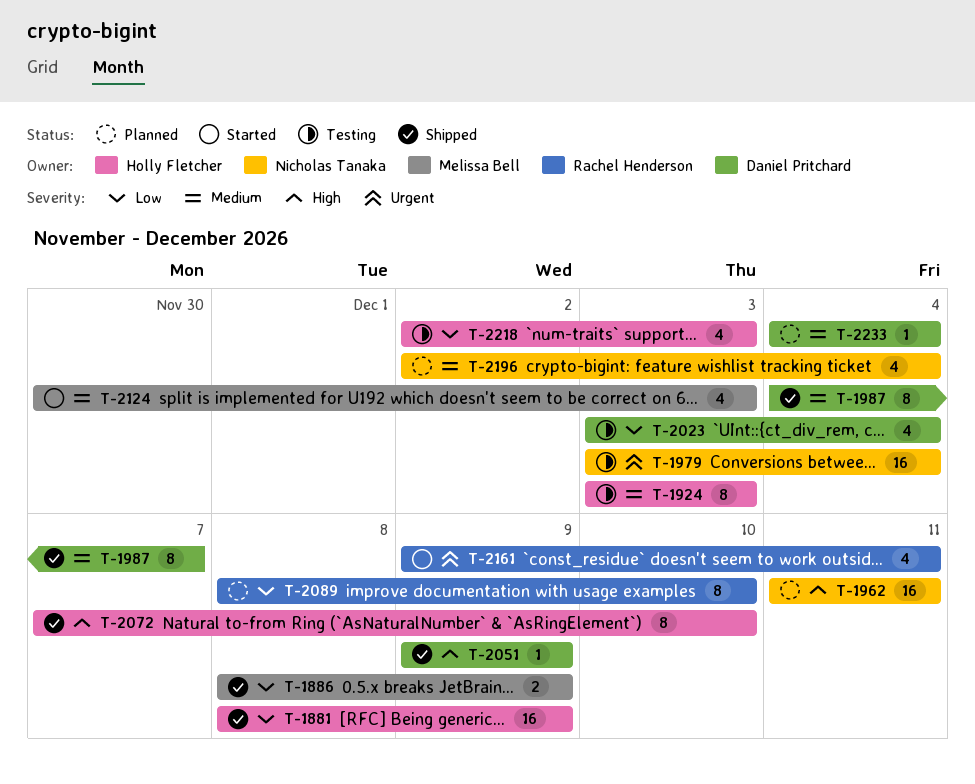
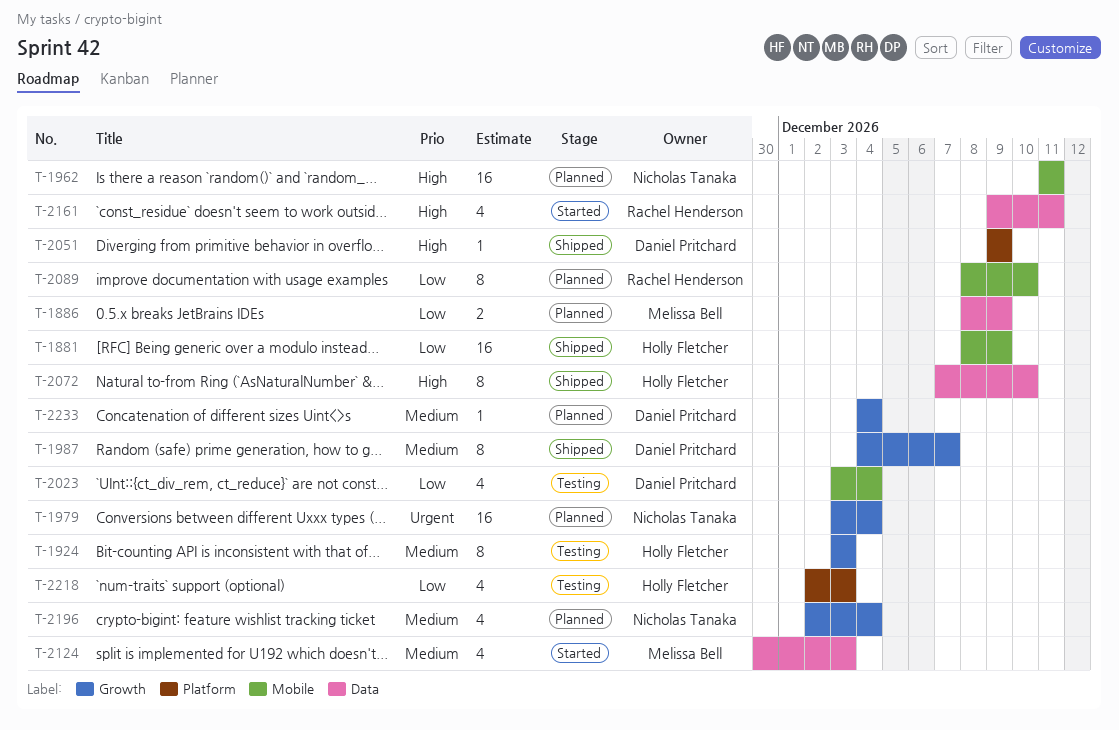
T-1886, status: Shipped -> Planned
T-1979, status: Testing -> Planned
T-2161, priority: Urgent -> High

